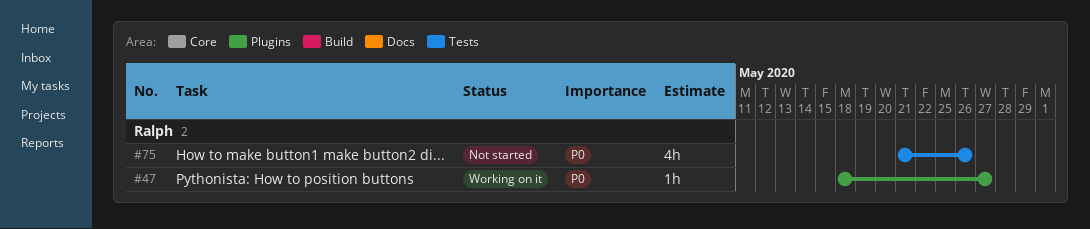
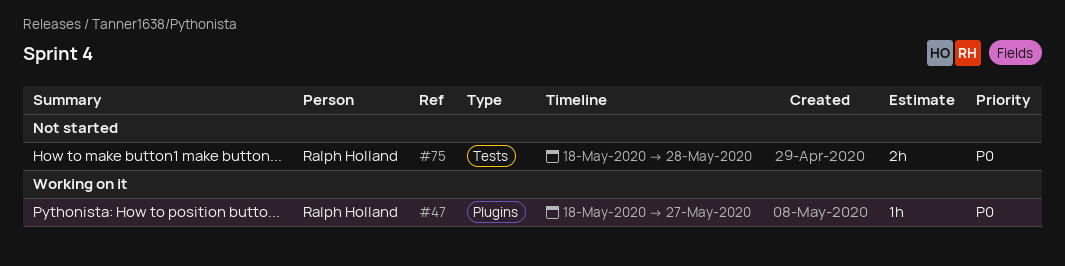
#75, estimate: 4h -> 2h
#75, start: May 21 -> May 18
#75, due: May 26 -> May 28

